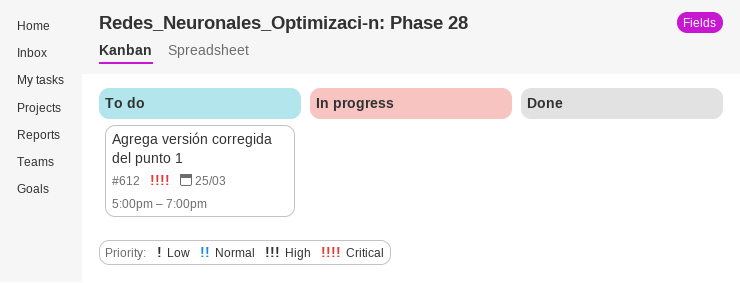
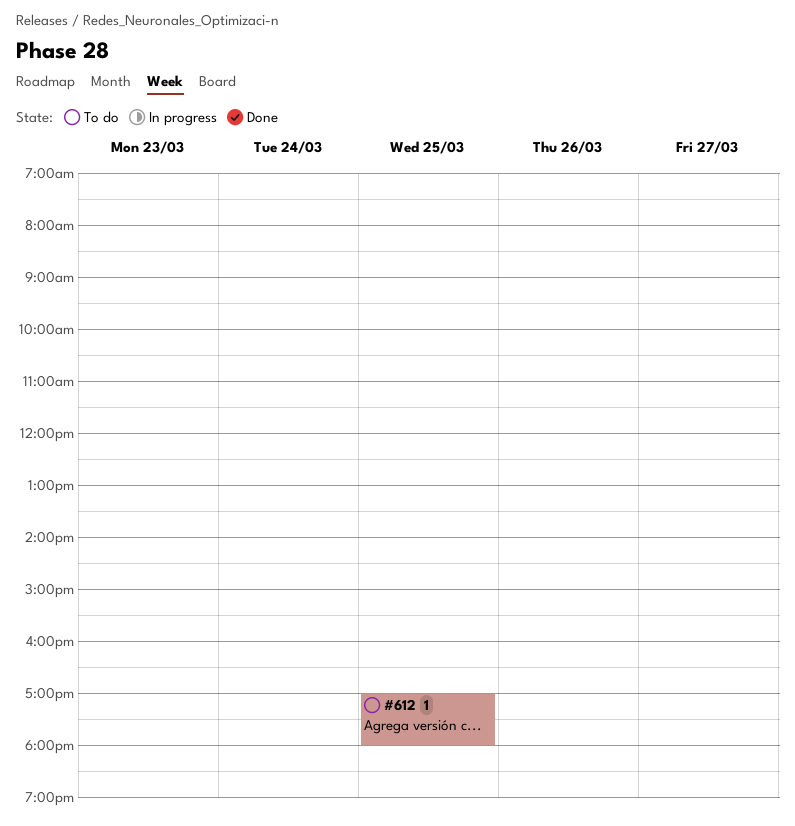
#612, ends: 19:00 -> 18:00

